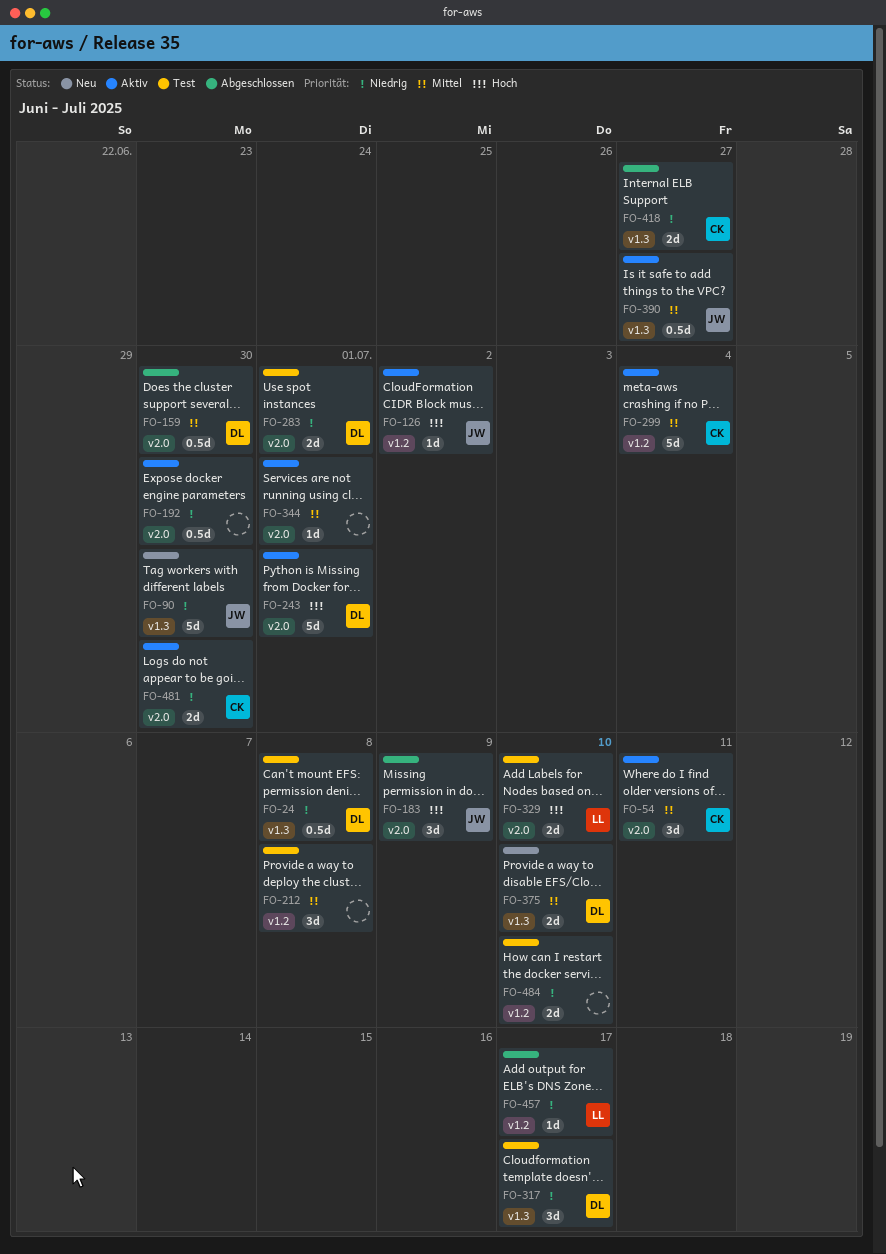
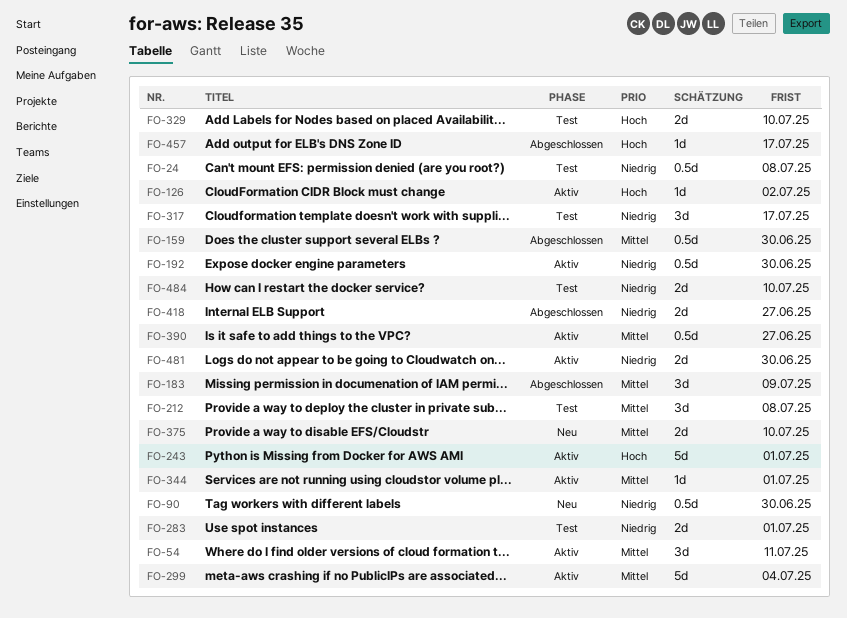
FO-90, estimate: 5d -> 0.5d
FO-183, priority: Hoch -> Mittel
FO-457, priority: Niedrig -> Hoch

